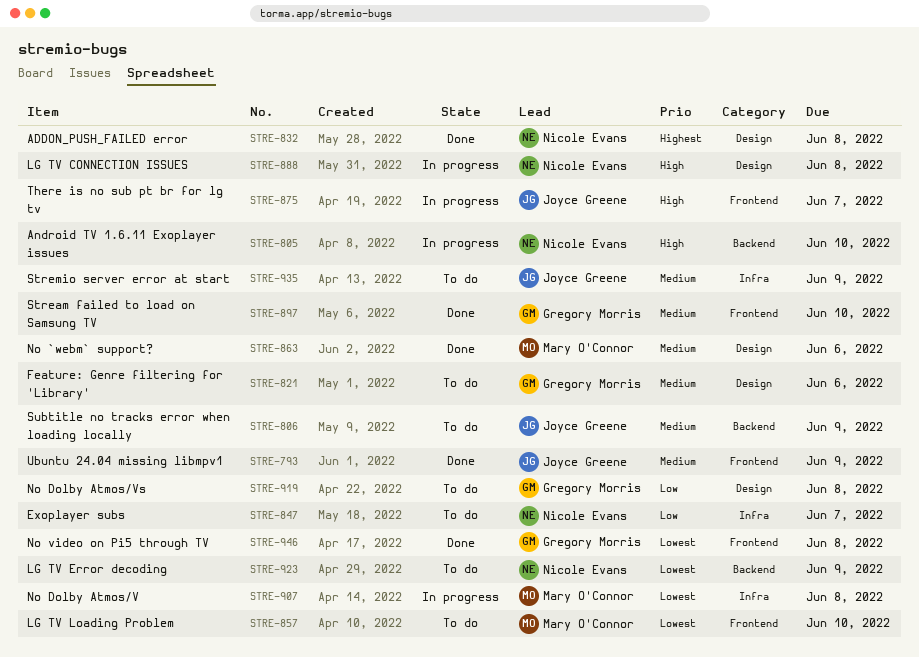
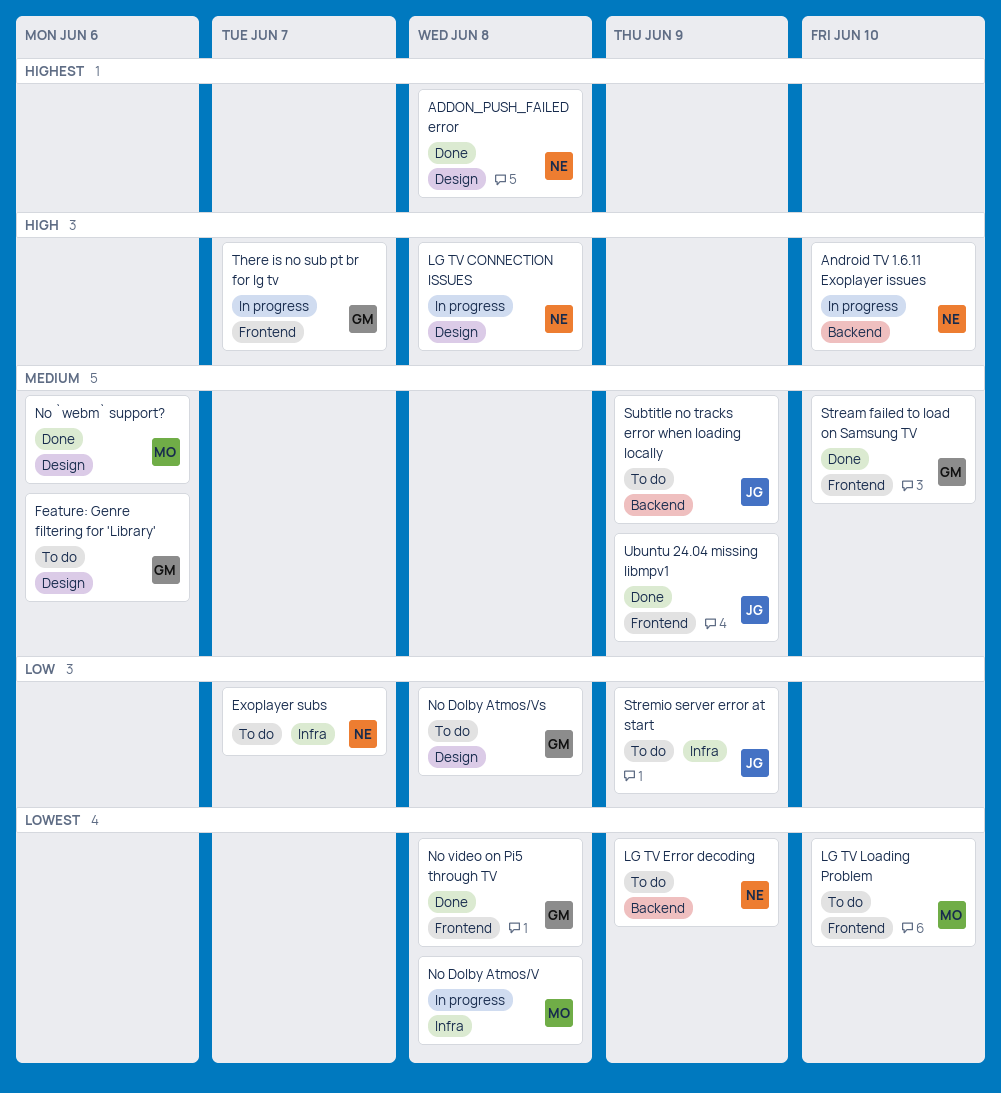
Stremio server error at start, priority: Medium -> Low
There is no sub pt br for lg tv, owner: Joyce Greene -> Gregory Morris

